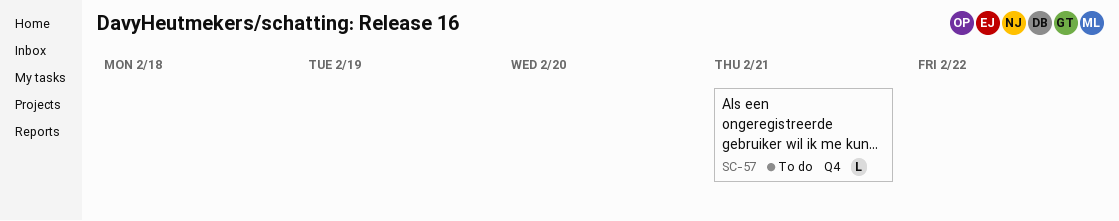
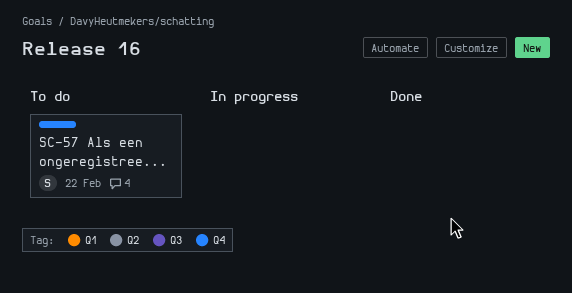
SC-57, estimate: L -> S
SC-57, due: Feb 21 -> Feb 22

